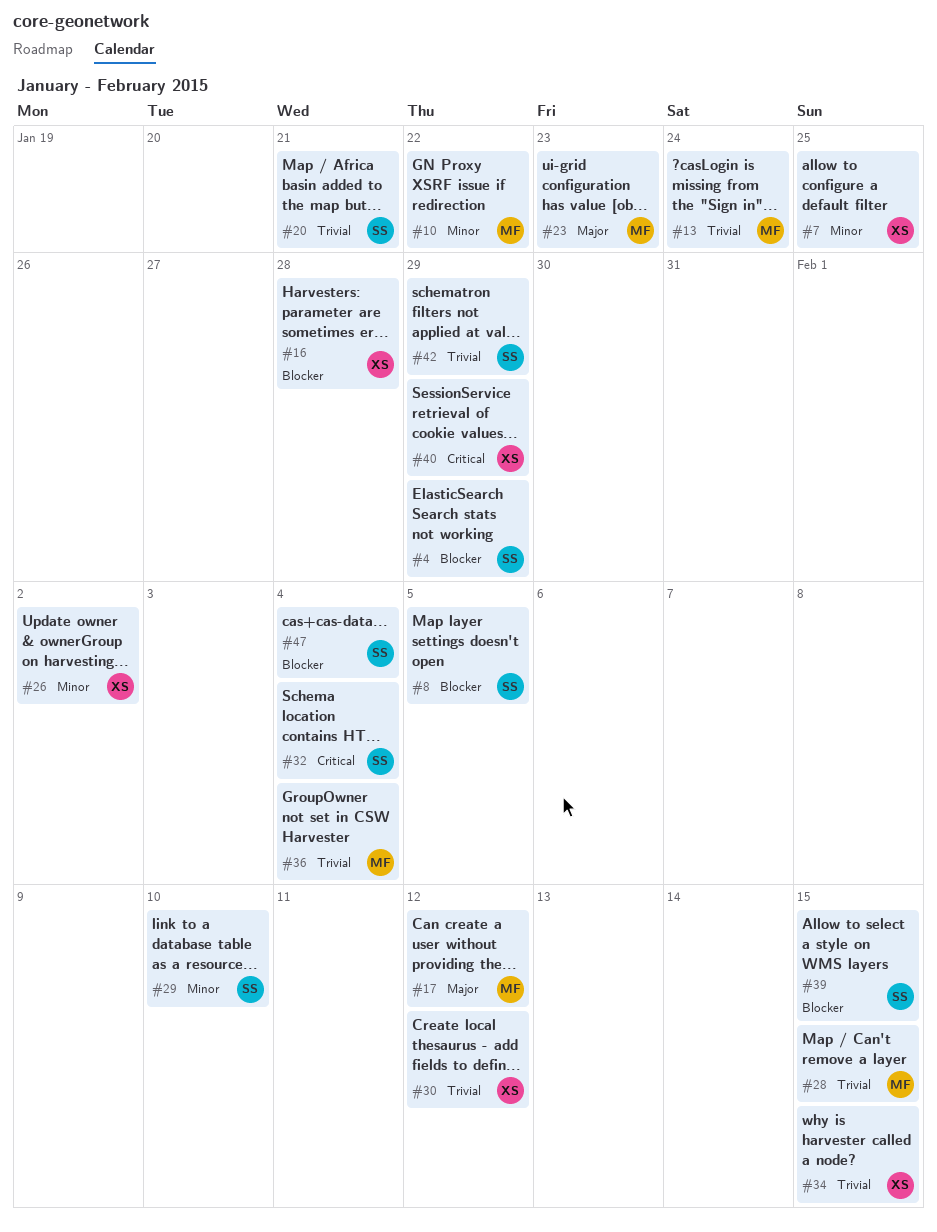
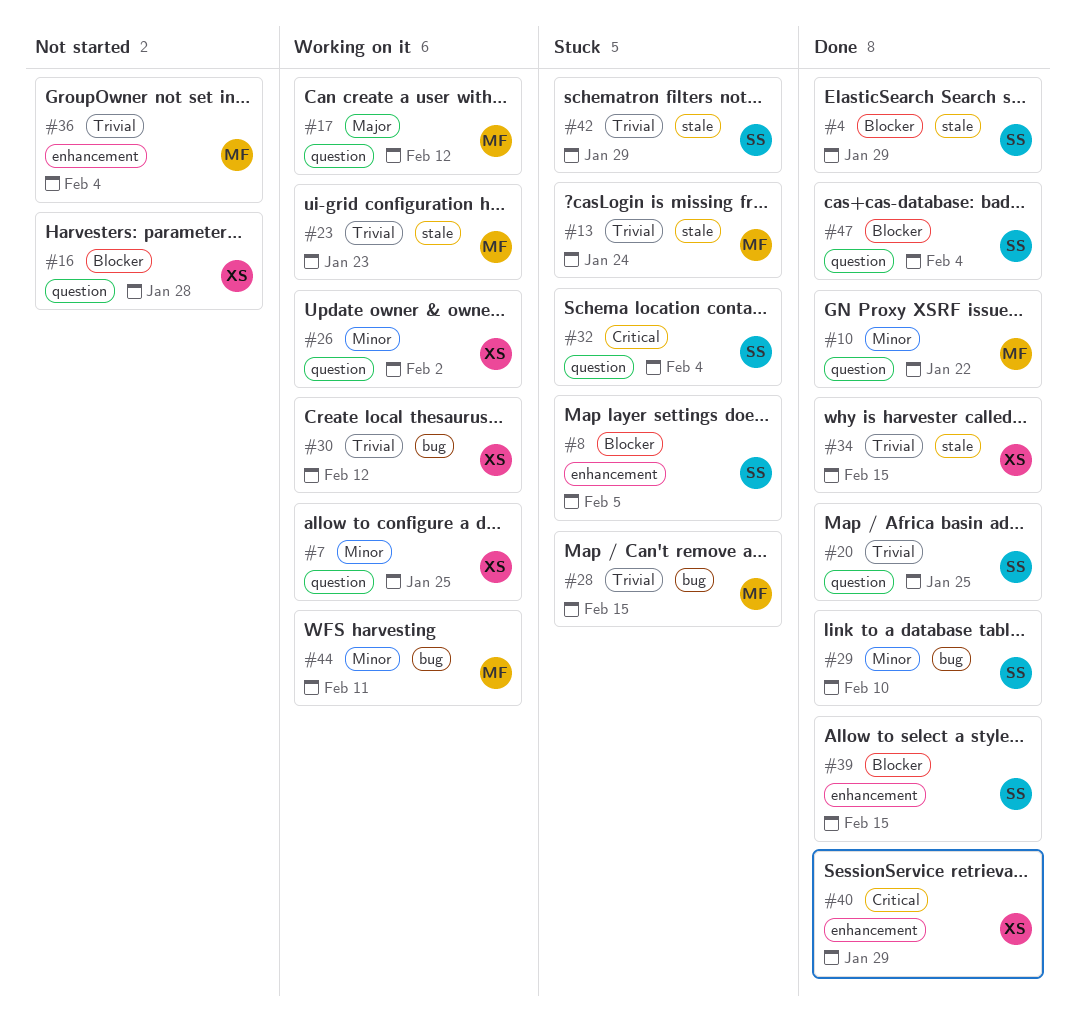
#20, due: Jan 21 -> Jan 25
#23, priority: Major -> Trivial
#44: none -> present

